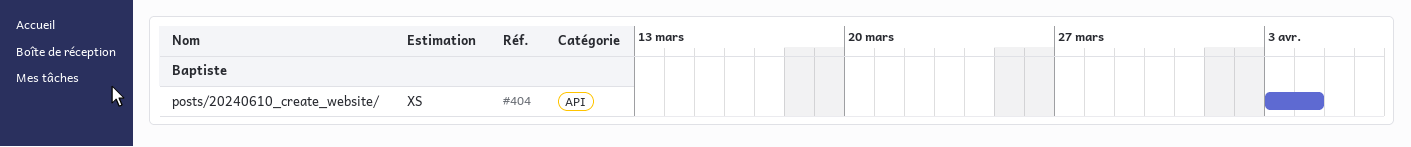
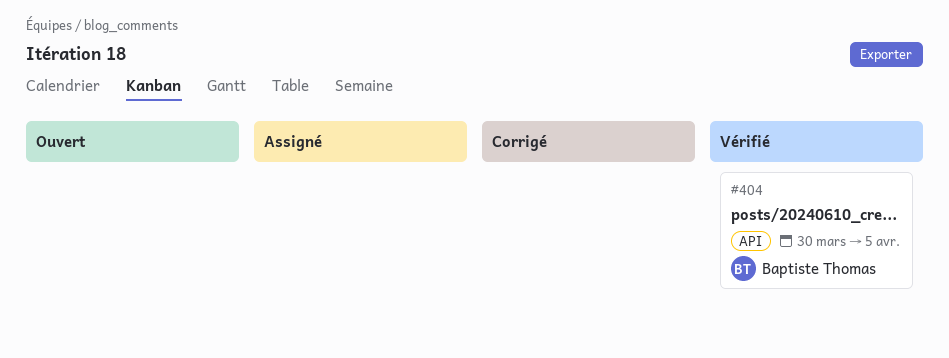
#404, start: Apr 3 -> Mar 30
#404, due: Apr 4 -> Apr 5

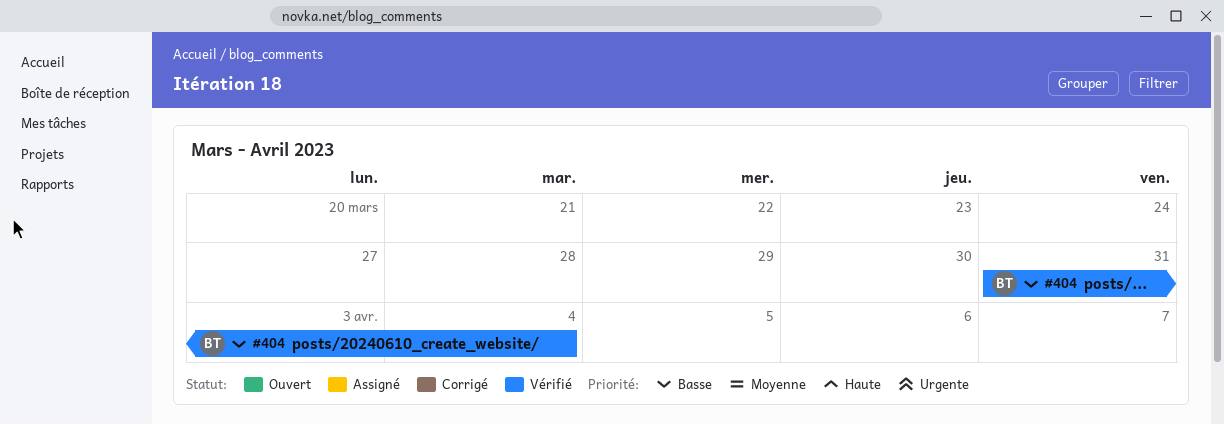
#404, start: Mar 30 -> Mar 31
#404, due: Apr 5 -> Apr 4

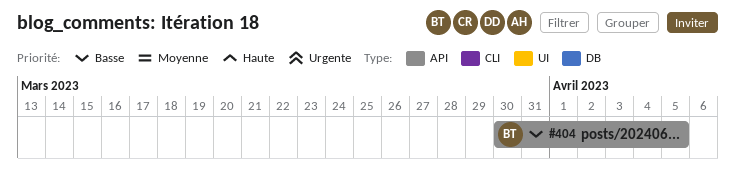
#404, start: Mar 31 -> Mar 30
#404, due: Apr 4 -> Apr 5

